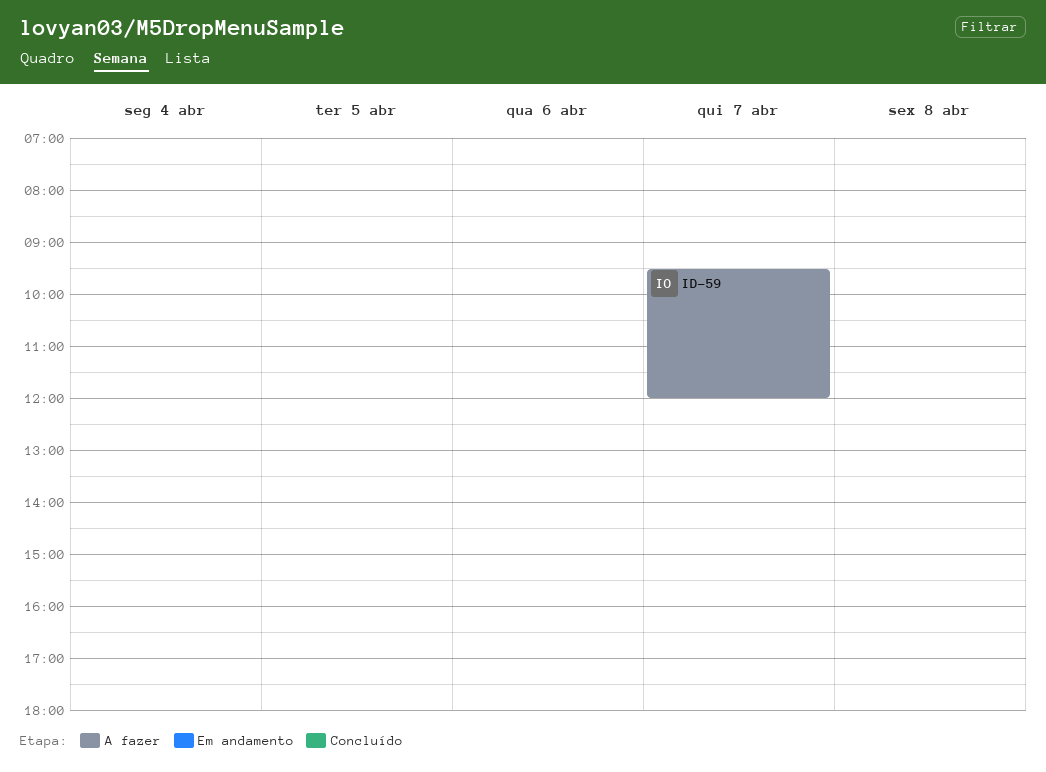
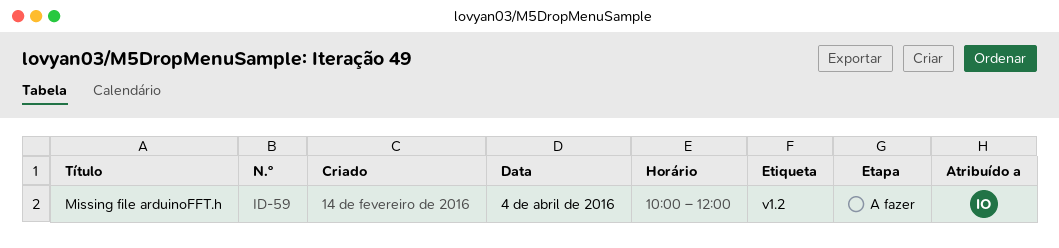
ID-59, day: Apr 7 -> Apr 4
ID-59, begins: 09:30 -> 10:00

